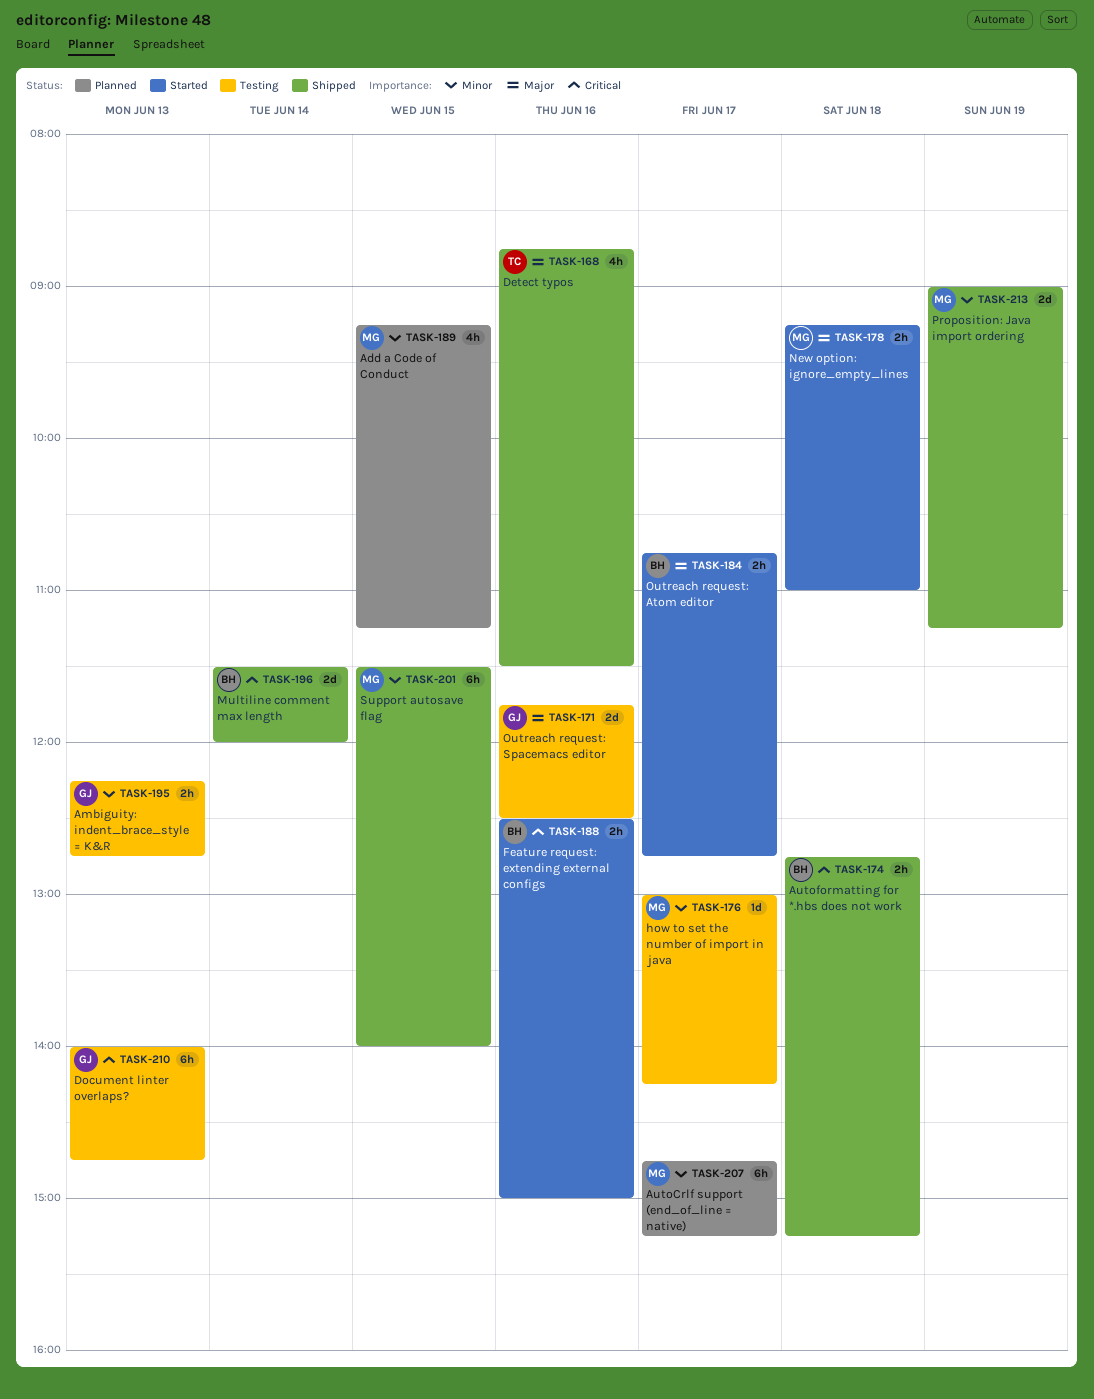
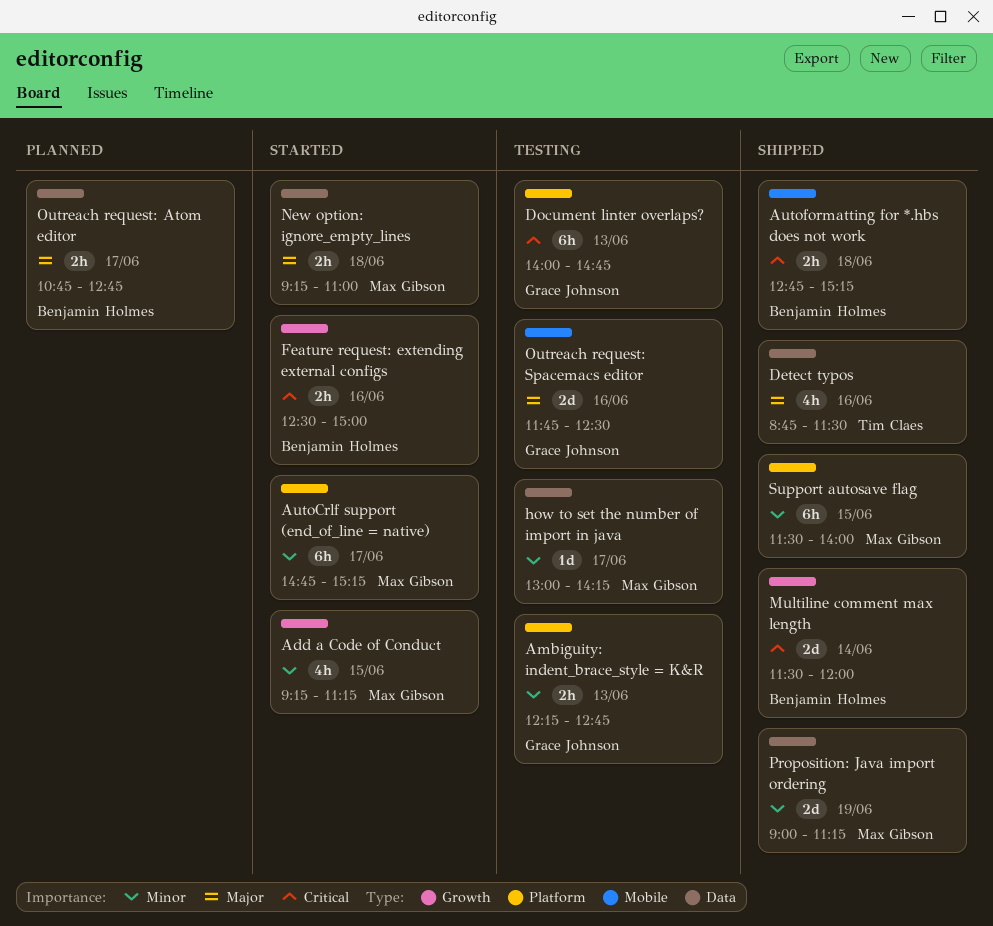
Add a Code of Conduct, status: Planned -> Started
AutoCrlf support (end_of_line = native), status: Planned -> Started
Outreach request: Atom editor, status: Started -> Planned

